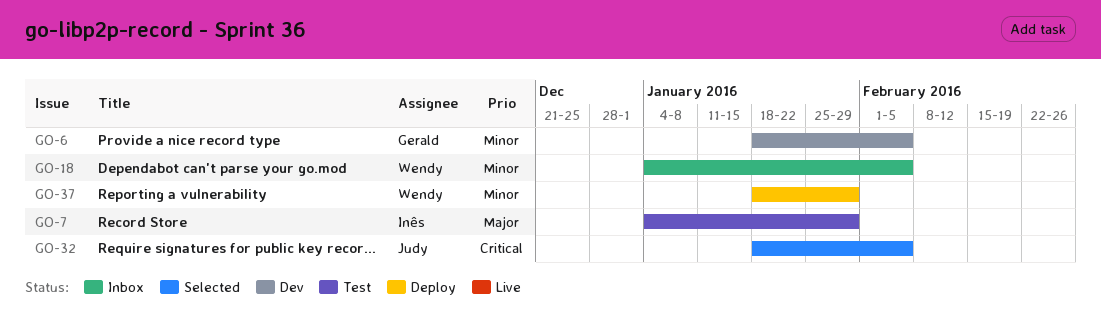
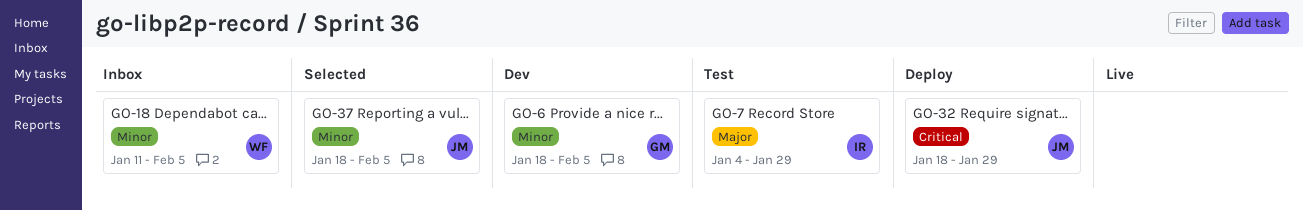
GO-18, start: Jan 4 -> Jan 11
GO-32, status: Selected -> Deploy
GO-32, due: Feb 5 -> Jan 29
GO-37, status: Deploy -> Selected
GO-37, owner: Wendy -> Judy
GO-37, due: Jan 29 -> Feb 5

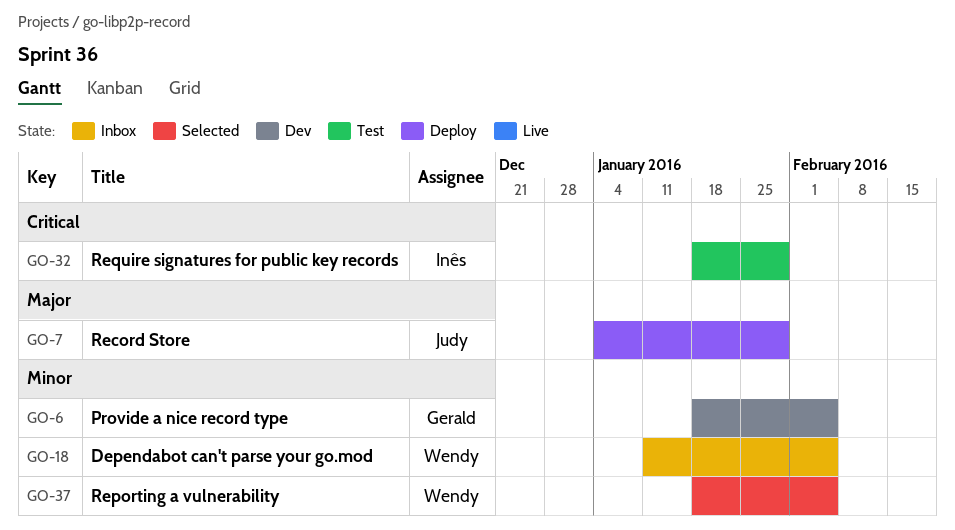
GO-7, status: Test -> Deploy
GO-7, owner: Inês -> Judy
GO-32, status: Deploy -> Test
GO-32, owner: Judy -> Inês
GO-37, owner: Judy -> Wendy

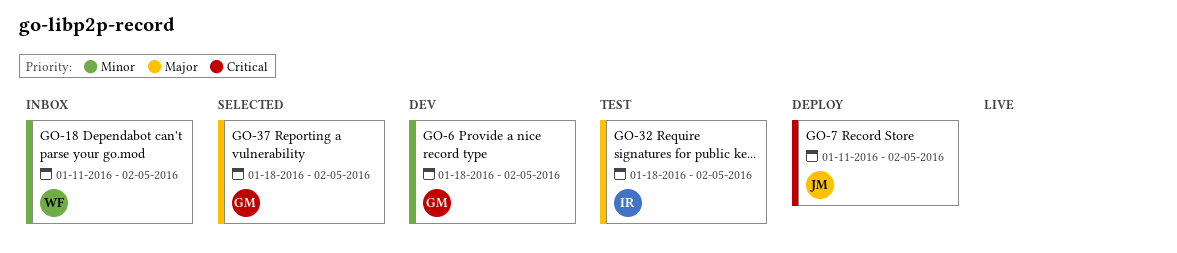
GO-7, priority: Major -> Critical
GO-7, start: Jan 4 -> Jan 11
GO-7, due: Jan 29 -> Feb 5
GO-32, priority: Critical -> Major
GO-32, due: Jan 29 -> Feb 5
GO-37, owner: Wendy -> Gerald
GO-37, priority: Minor -> Major

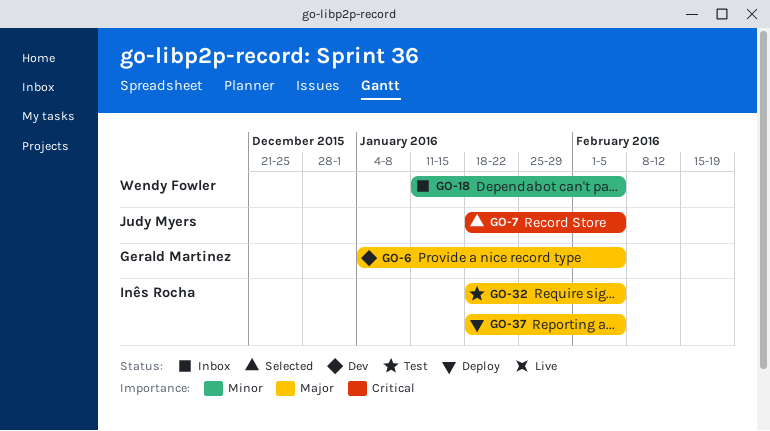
GO-6, priority: Minor -> Major
GO-6, start: Jan 18 -> Jan 4
GO-7, status: Deploy -> Selected
GO-7, start: Jan 11 -> Jan 18
GO-37, status: Selected -> Deploy
GO-37, owner: Gerald Martinez -> Inês Rocha

